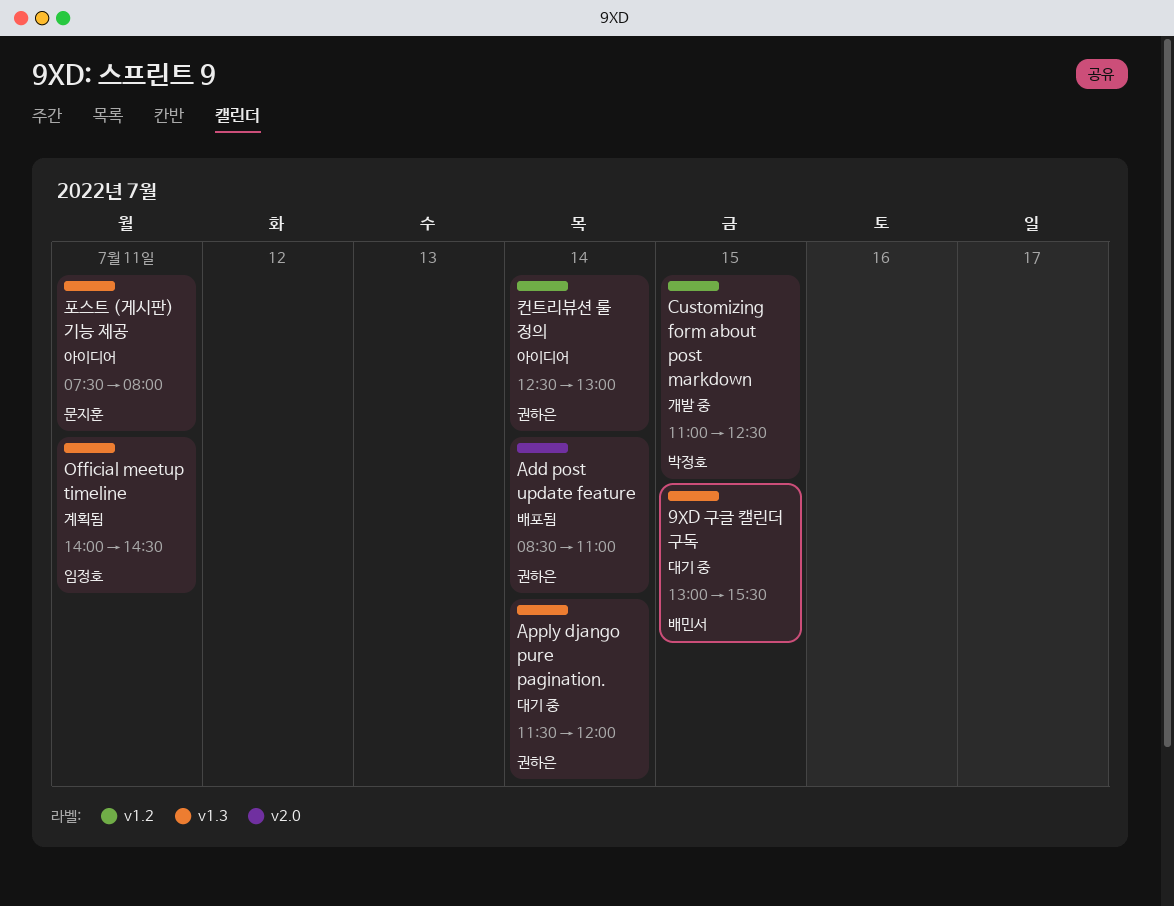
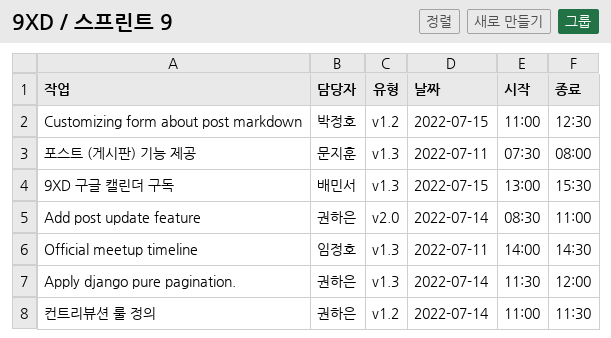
컨트리뷰션 룰 정의, begins: 12:30 -> 11:00
컨트리뷰션 룰 정의, ends: 13:00 -> 11:30

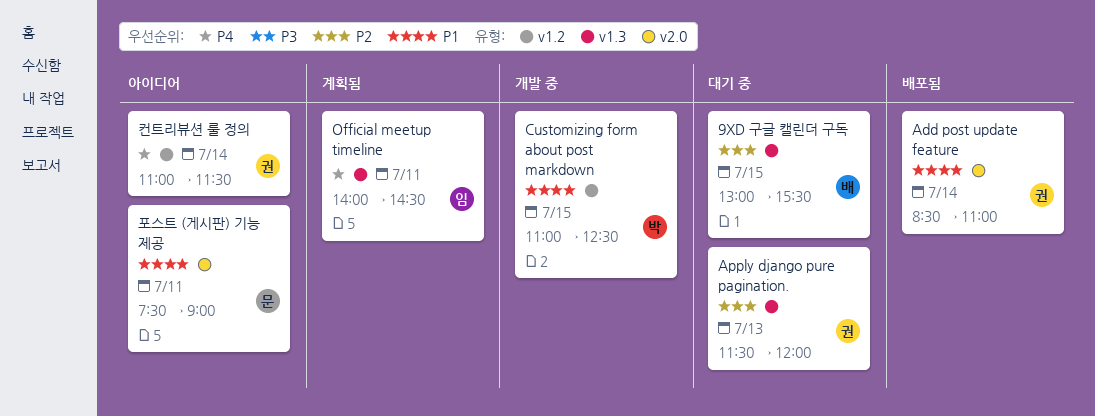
Apply django pure pagination., day: Jul 14 -> Jul 13
포스트 (게시판) 기능 제공, label: v1.3 -> v2.0
포스트 (게시판) 기능 제공, ends: 08:00 -> 09:00

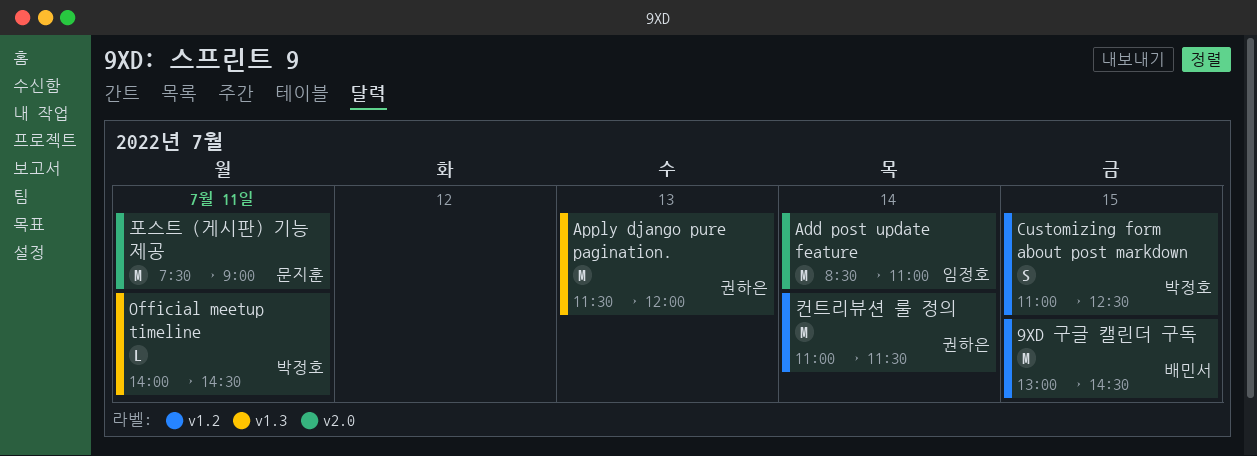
9XD 구글 캘린더 구독, label: v1.3 -> v1.2
9XD 구글 캘린더 구독, ends: 15:30 -> 14:30
Add post update feature, owner: 권하은 -> 임정호
Official meetup timeline, owner: 임정호 -> 박정호

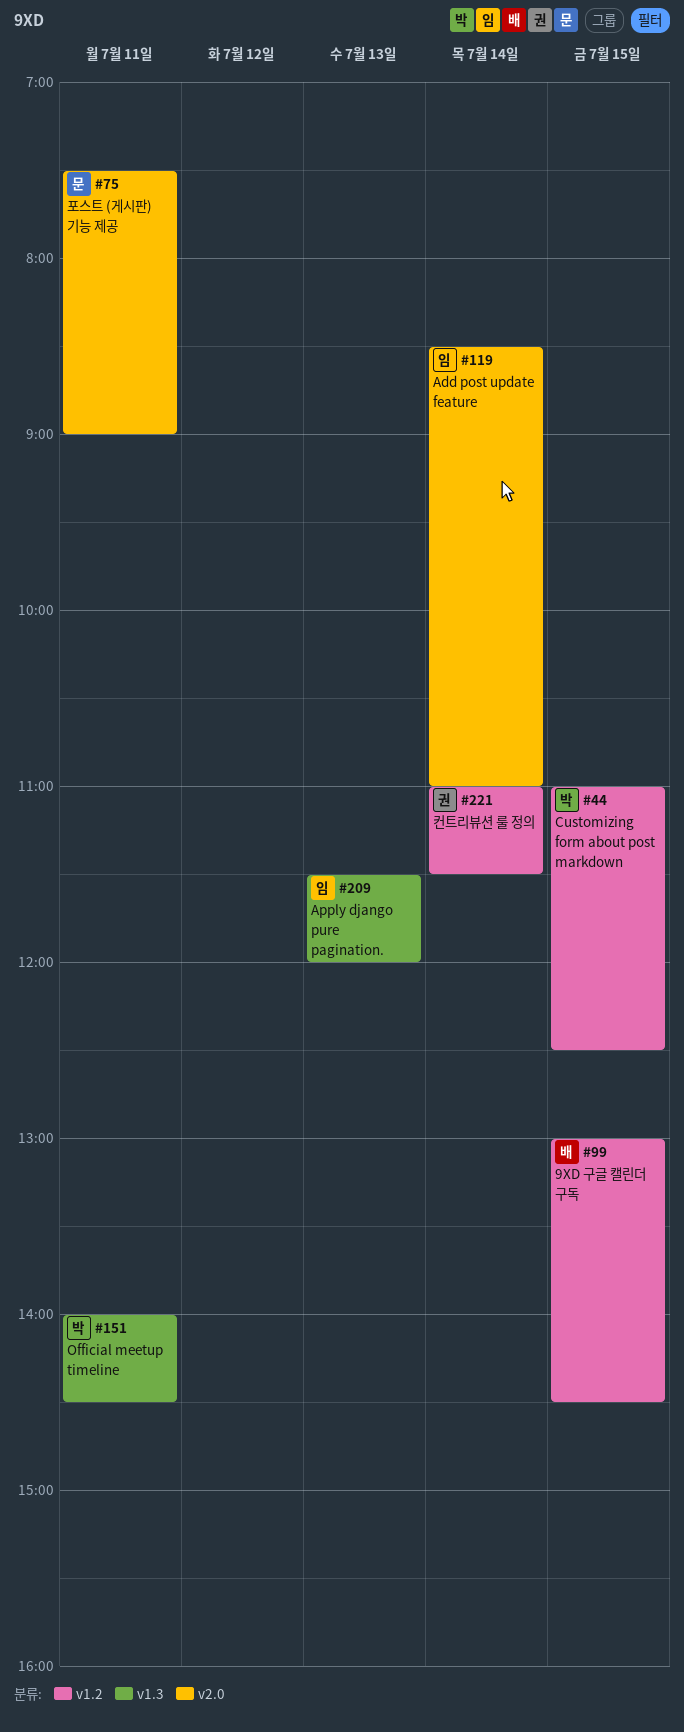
Apply django pure pagination., owner: 권하은 -> 임정호

